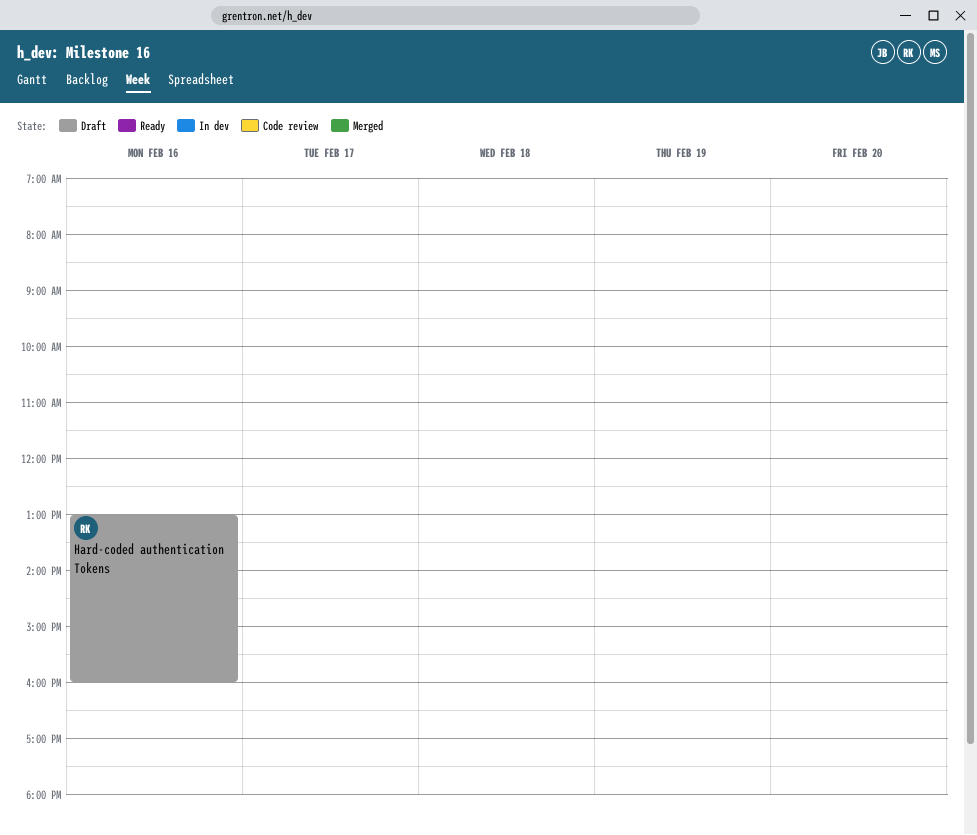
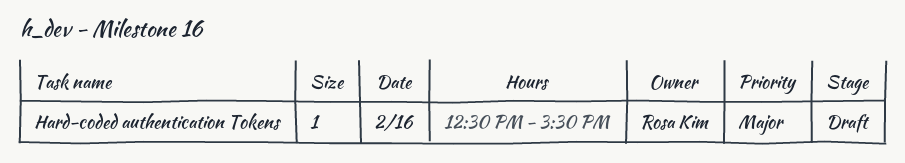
Hard-coded authentication Tokens, begins: 13:00 -> 12:30
Hard-coded authentication Tokens, ends: 16:00 -> 15:30

